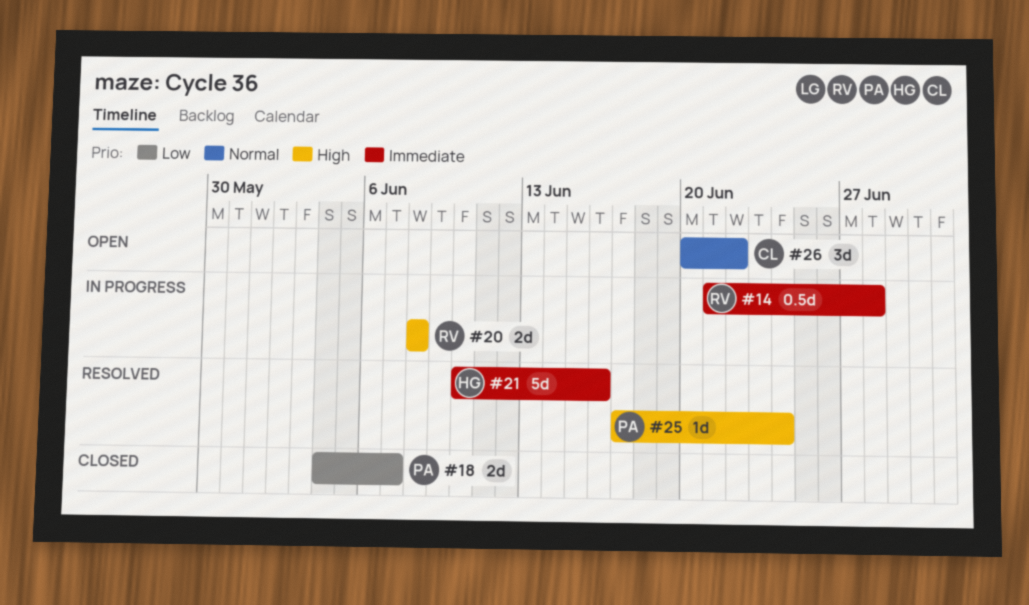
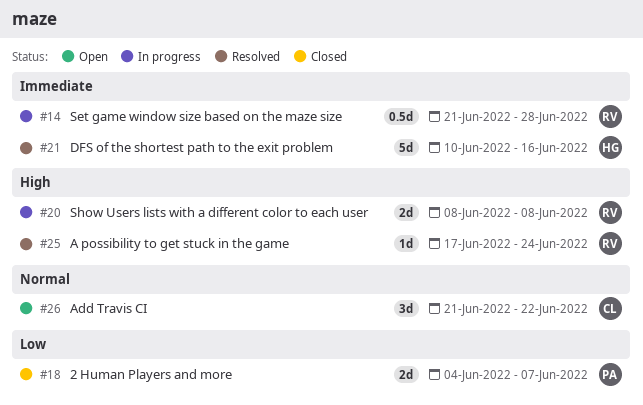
#25, owner: PA -> RV
#26, start: Jun 20 -> Jun 21

